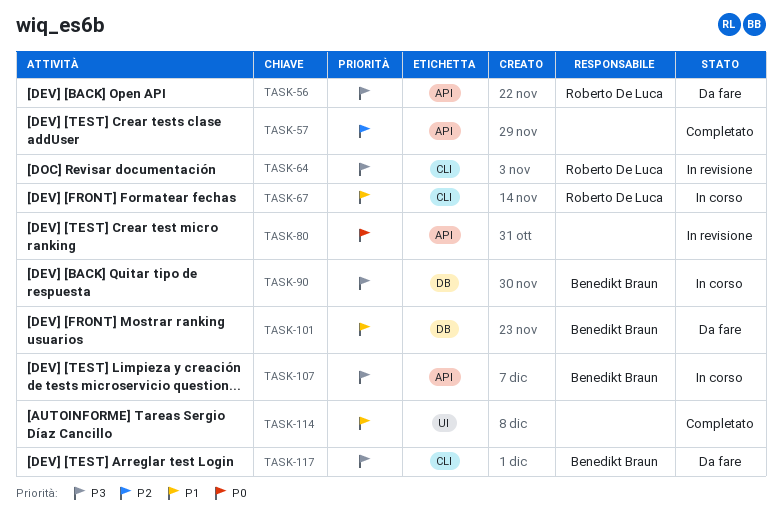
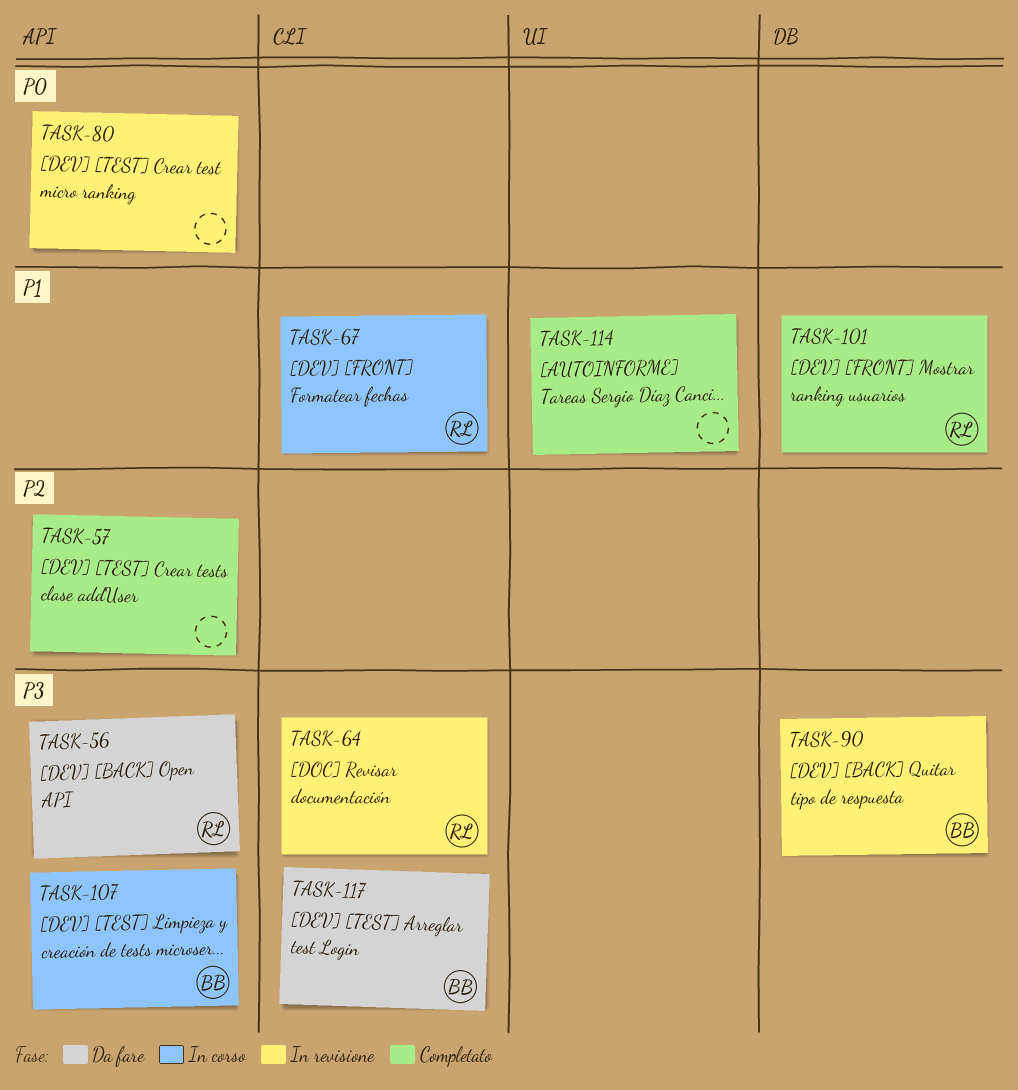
TASK-90, status: In corso -> In revisione
TASK-101, status: Da fare -> Completato
TASK-101, owner: Benedikt Braun -> Roberto De Luca

